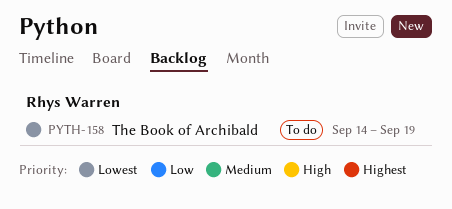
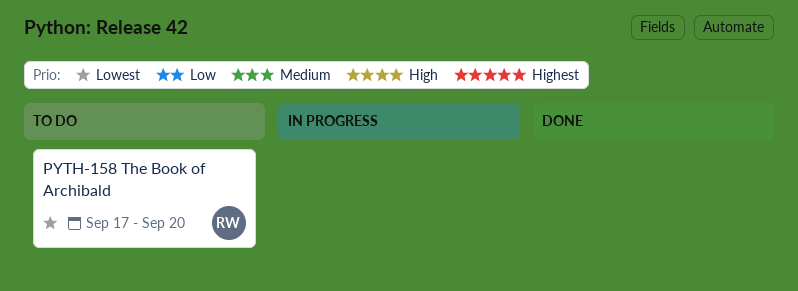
PYTH-158, start: Sep 14 -> Sep 17
PYTH-158, due: Sep 19 -> Sep 20

